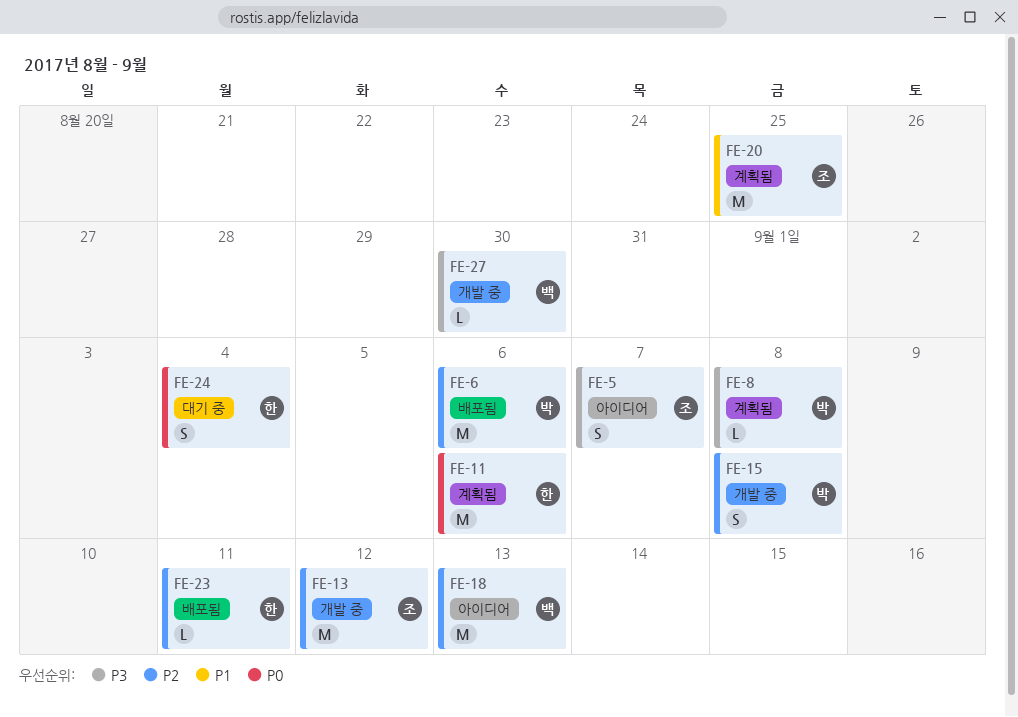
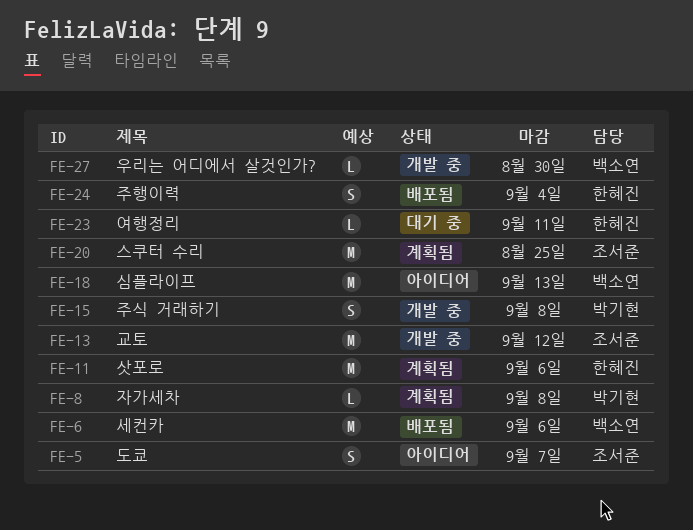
FE-6, owner: 박기현 -> 백소연
FE-23, status: 배포됨 -> 대기 중
FE-24, status: 대기 중 -> 배포됨

